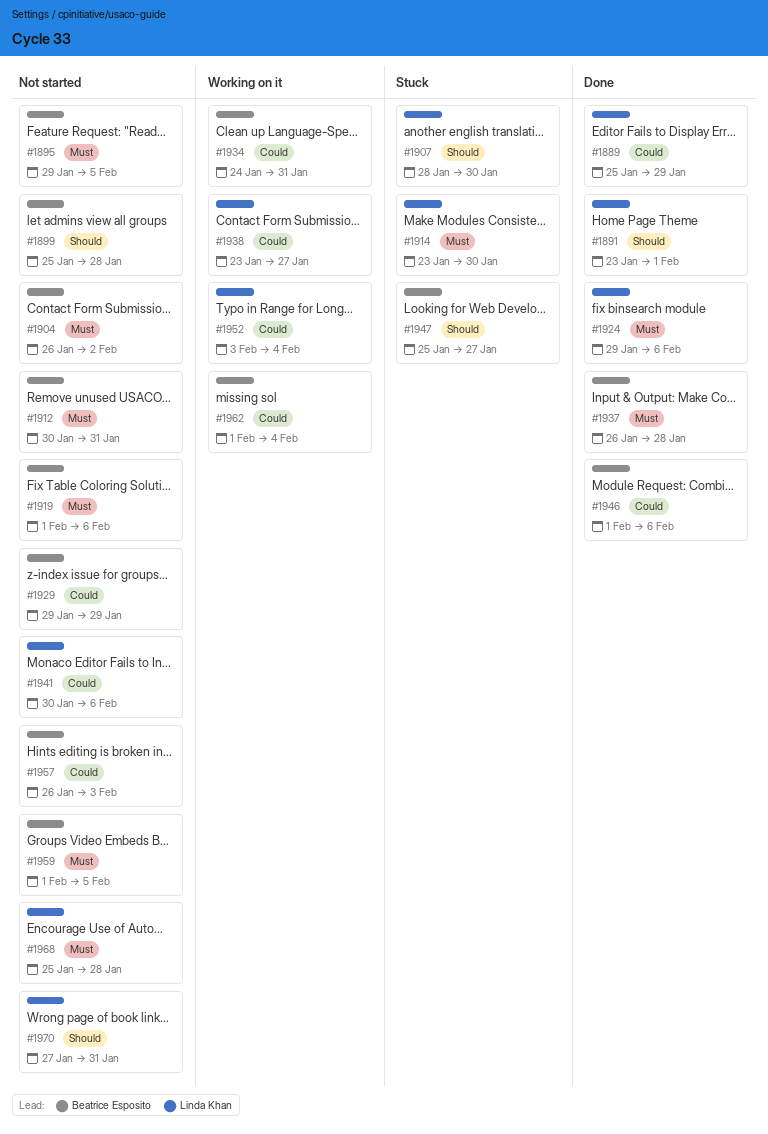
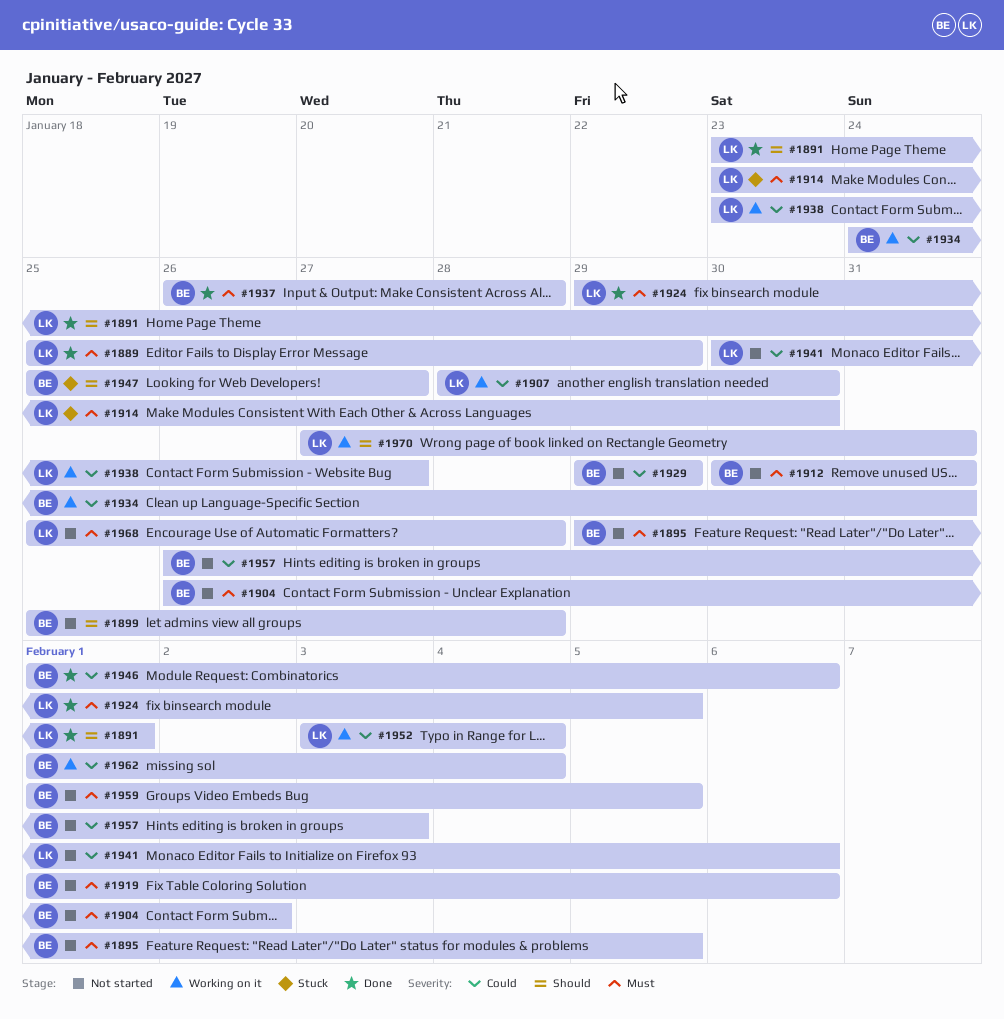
#1889, priority: Could -> Must
#1907, status: Stuck -> Working on it
#1907, priority: Should -> Could
#1924, due: Feb 6 -> Feb 5
#1970, status: Not started -> Working on it

